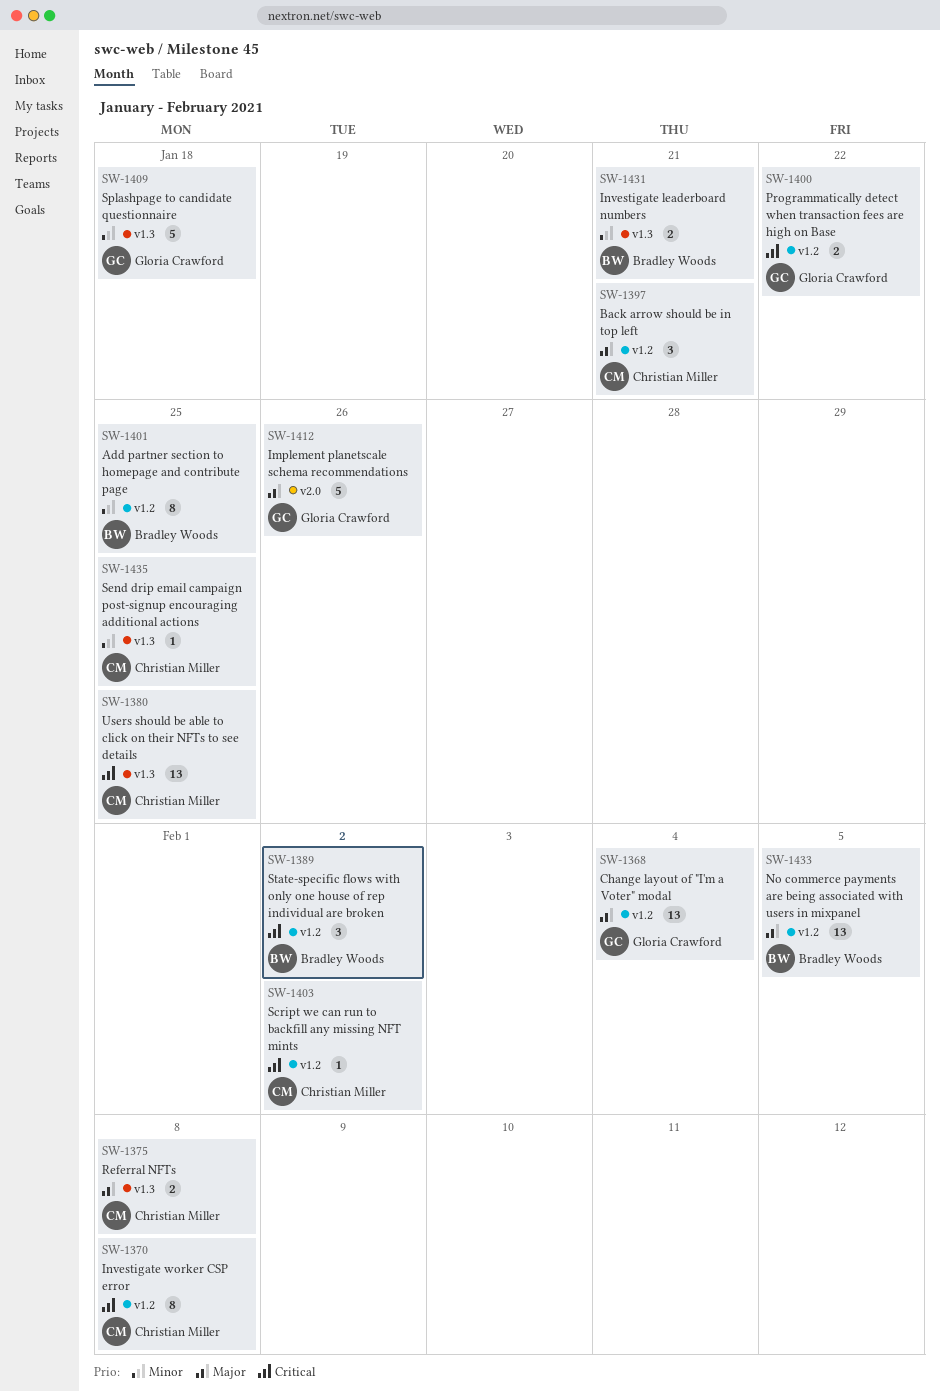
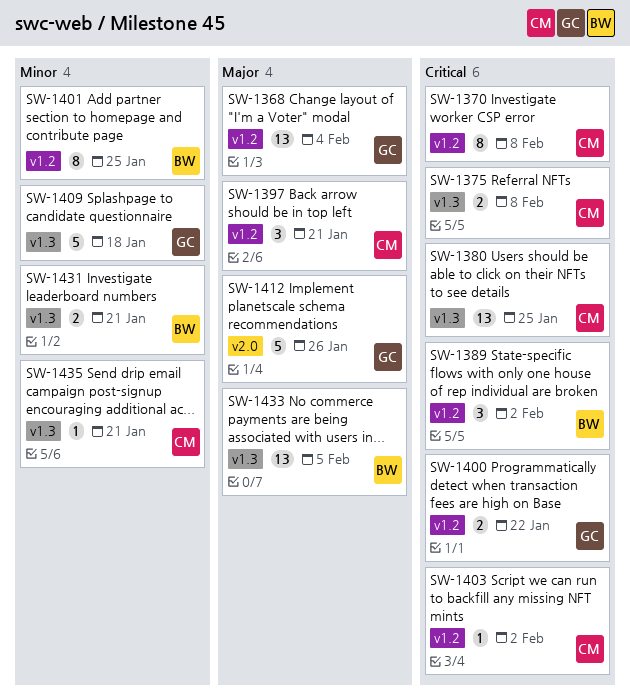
SW-1375, priority: Major -> Critical
SW-1433, label: v1.2 -> v1.3
SW-1435, due: Jan 25 -> Jan 21

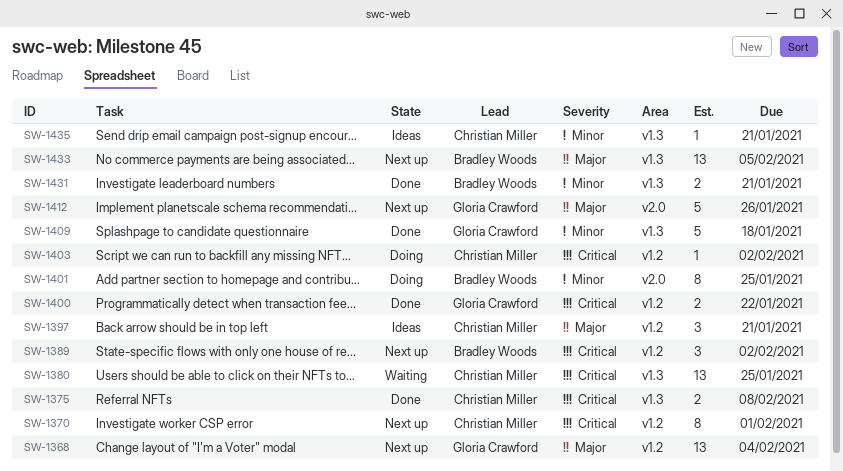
SW-1370, due: Feb 8 -> Feb 1
SW-1401, label: v1.2 -> v2.0

